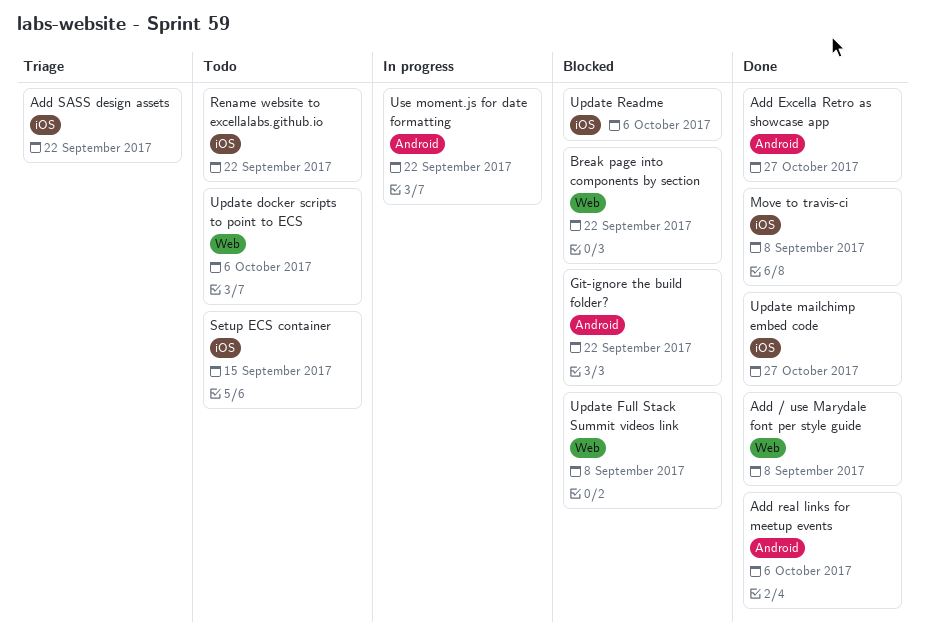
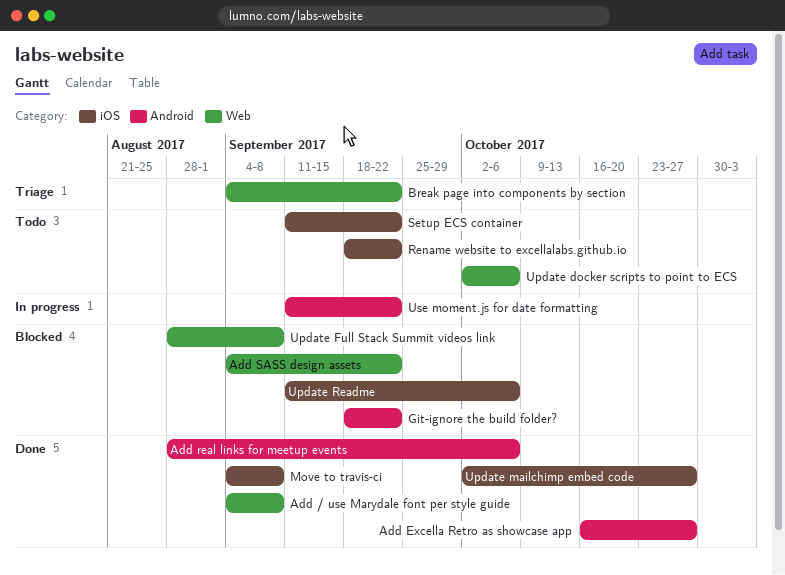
Add SASS design assets, status: Triage -> Blocked
Add SASS design assets, label: iOS -> Web
Break page into components by section, status: Blocked -> Triage
Setup ECS container, due: Sep 15 -> Sep 22

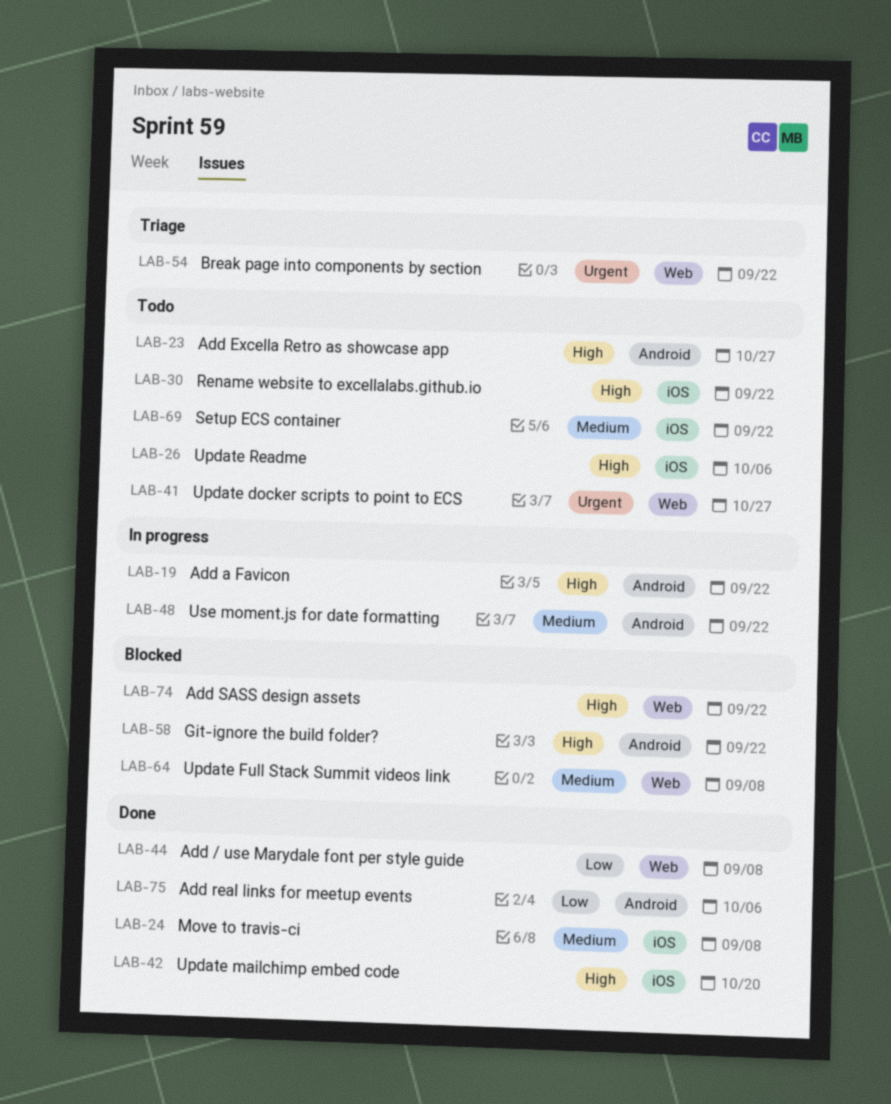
Add a Favicon: none -> present
Add Excella Retro as showcase app, status: Done -> Todo
Update docker scripts to point to ECS, due: Oct 6 -> Oct 27
Update mailchimp embed code, due: Oct 27 -> Oct 20
Update Readme, status: Blocked -> Todo

